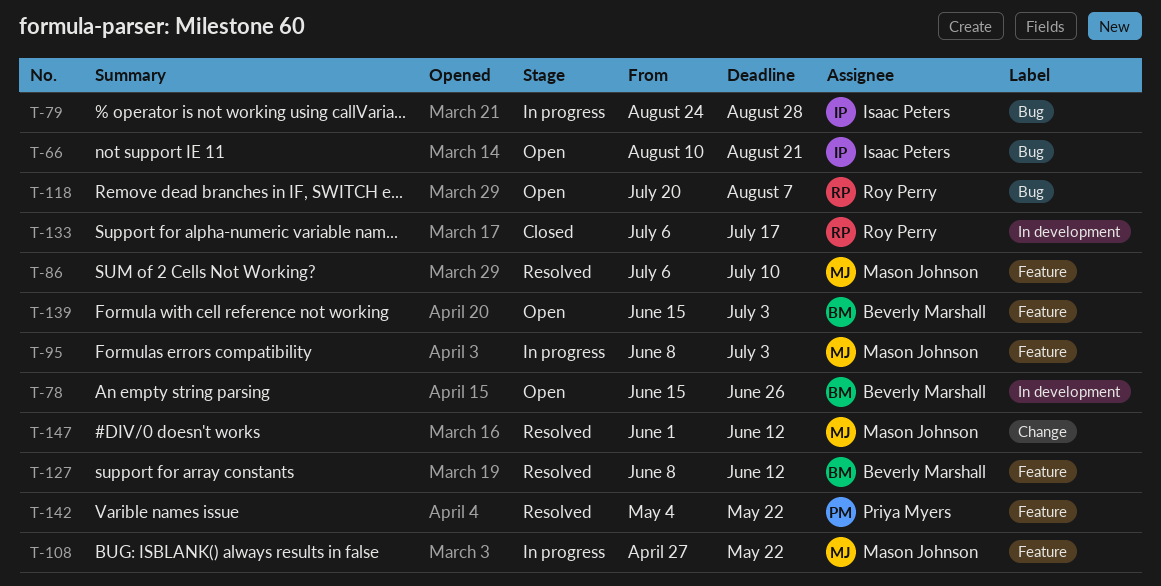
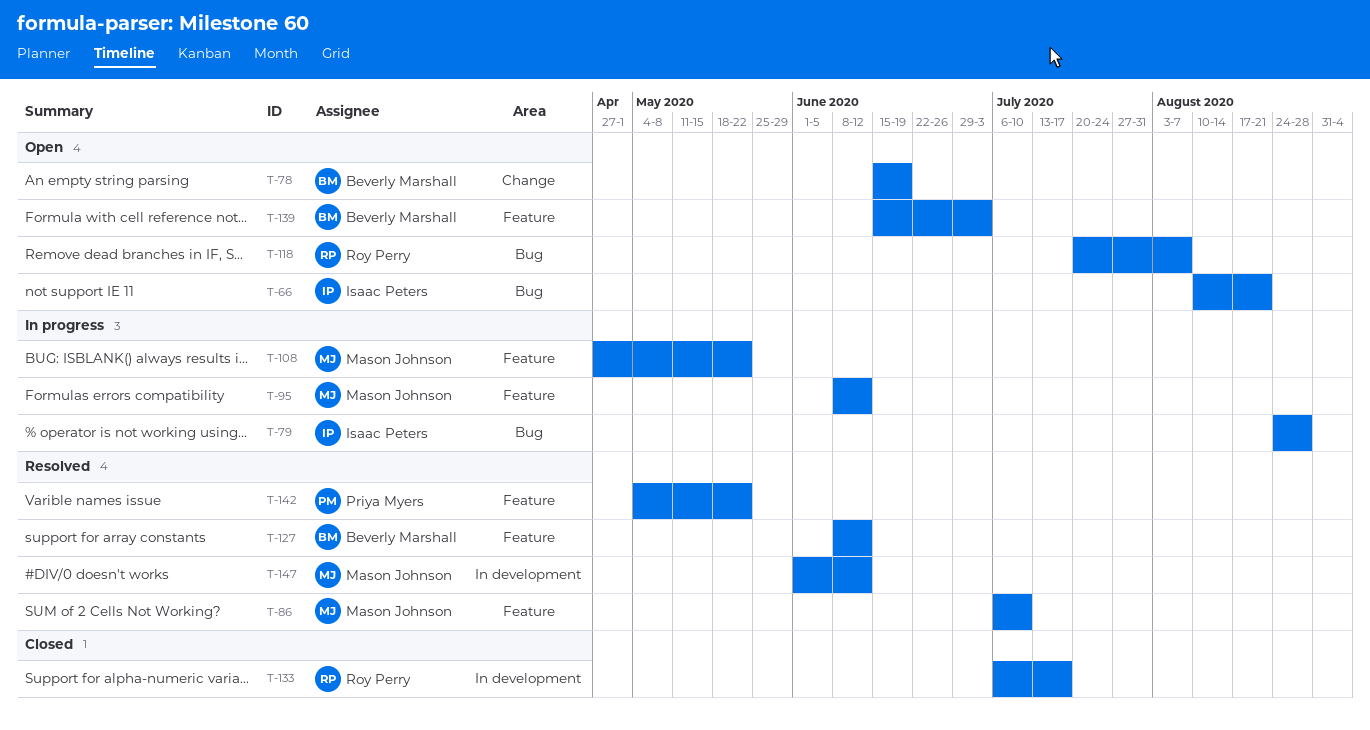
T-78, label: In development -> Change
T-78, due: Jun 26 -> Jun 19
T-95, due: Jul 3 -> Jun 12
T-147, label: Change -> In development

